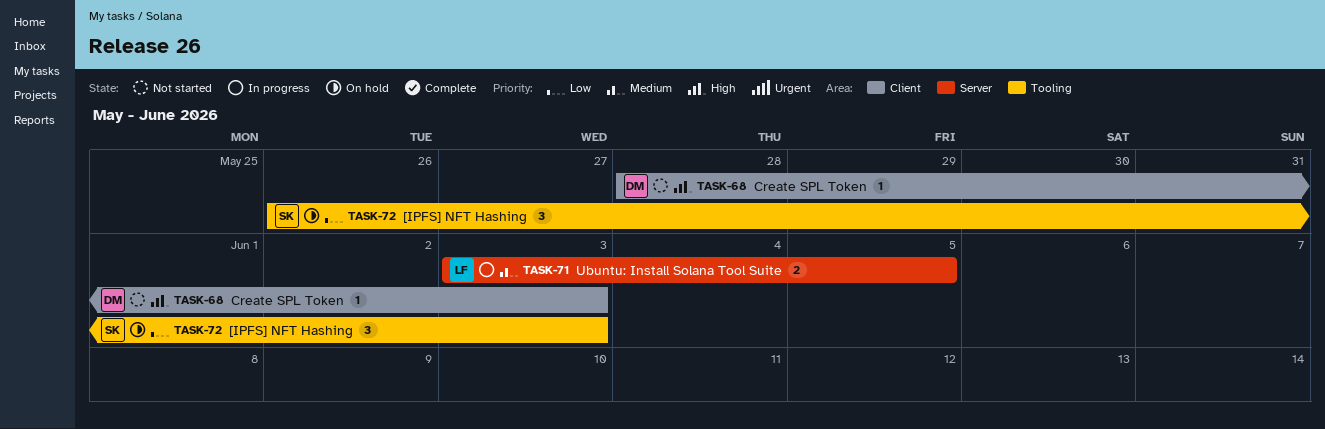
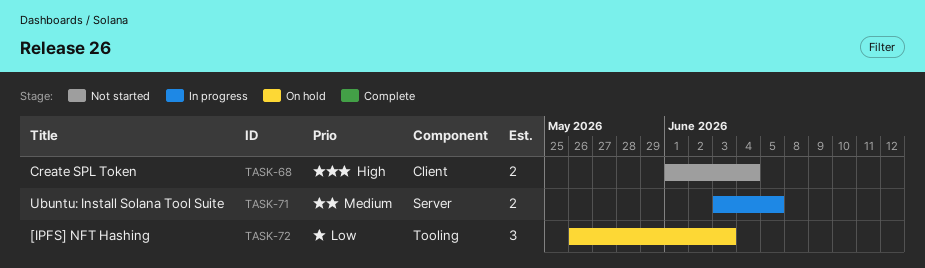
TASK-68, estimate: 1 -> 2
TASK-68, start: May 28 -> Jun 1
TASK-68, due: Jun 3 -> Jun 4

